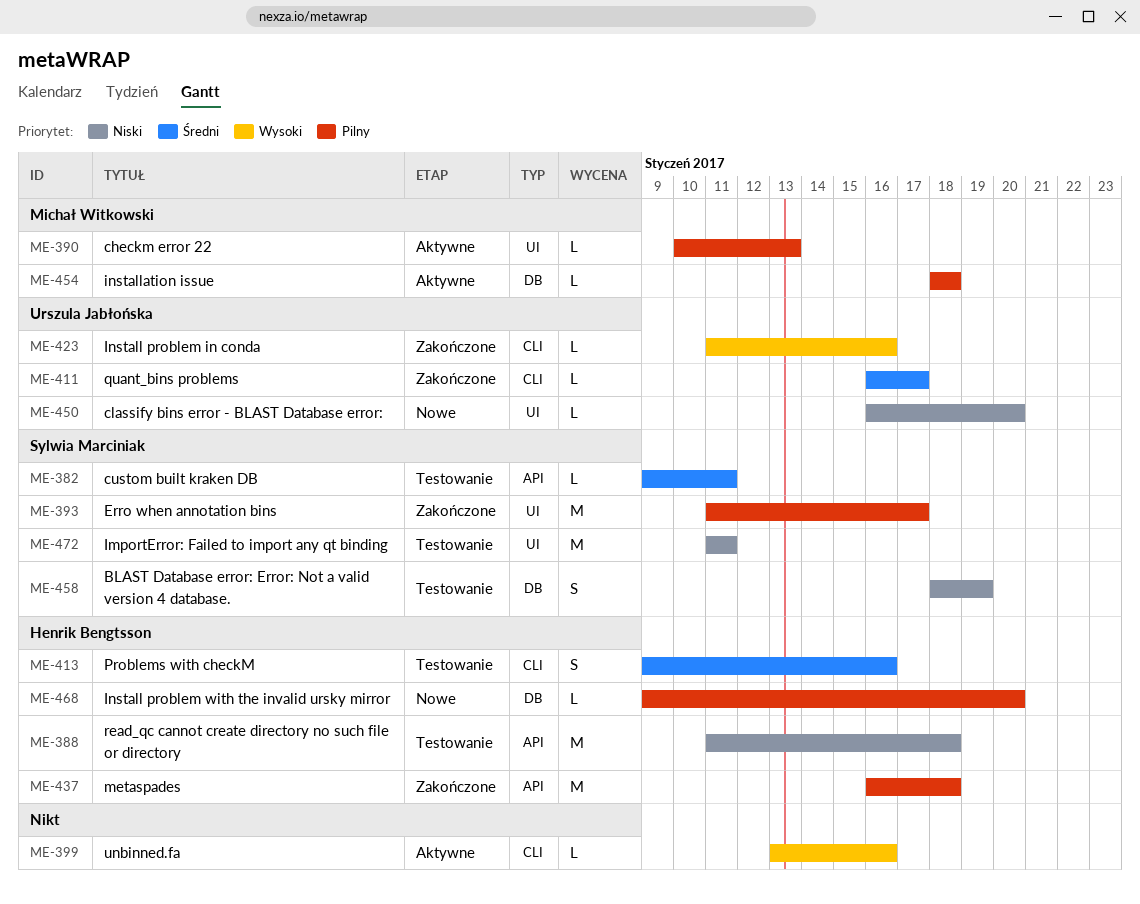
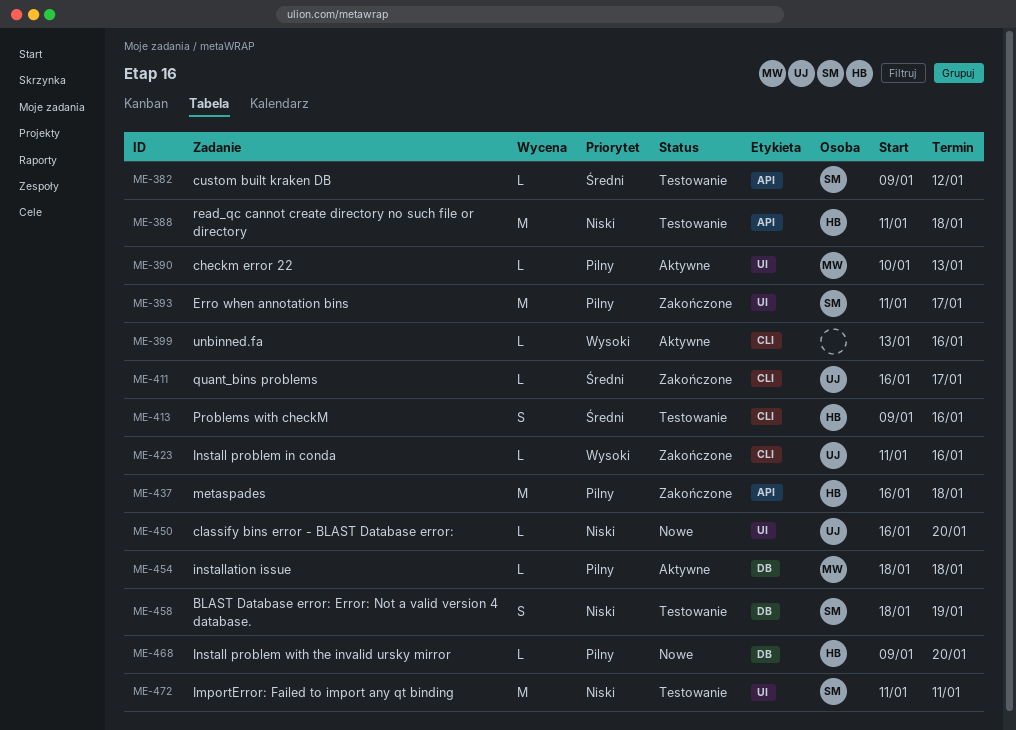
ME-382, due: Jan 11 -> Jan 12

